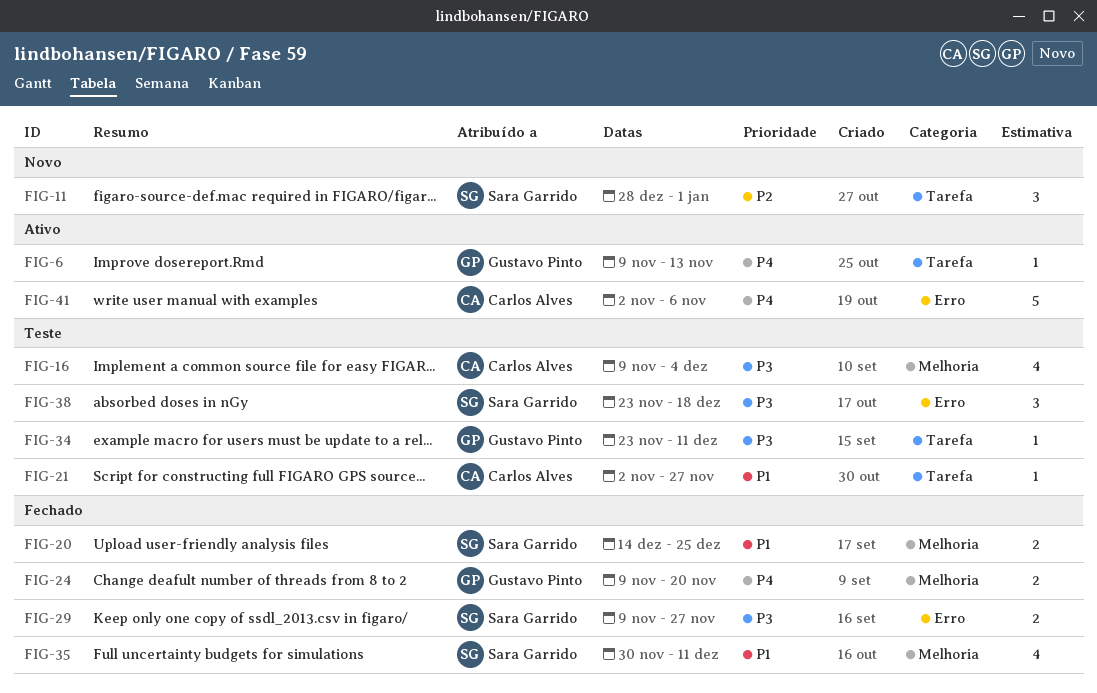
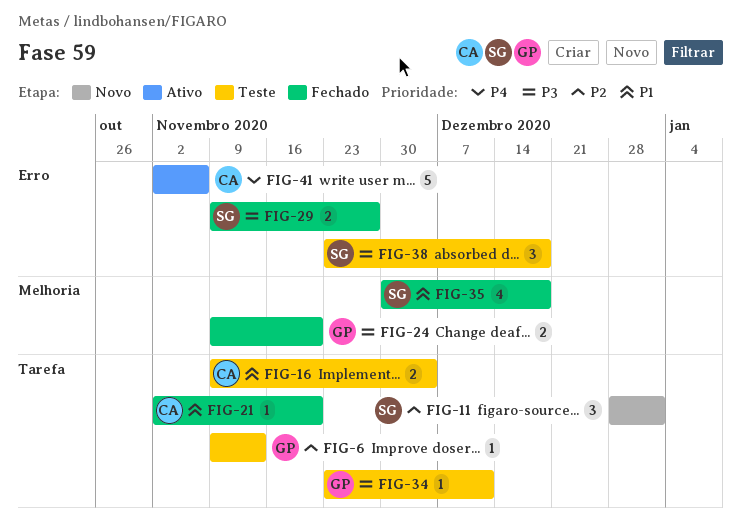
FIG-6, status: Ativo -> Teste
FIG-6, priority: P4 -> P2
FIG-16, priority: P3 -> P1
FIG-16, label: Melhoria -> Tarefa
FIG-16, estimate: 4 -> 2
FIG-20: present -> none
FIG-21, status: Teste -> Fechado
FIG-21, due: Nov 27 -> Nov 20
FIG-24, priority: P4 -> P3
FIG-35, due: Dec 11 -> Dec 18

